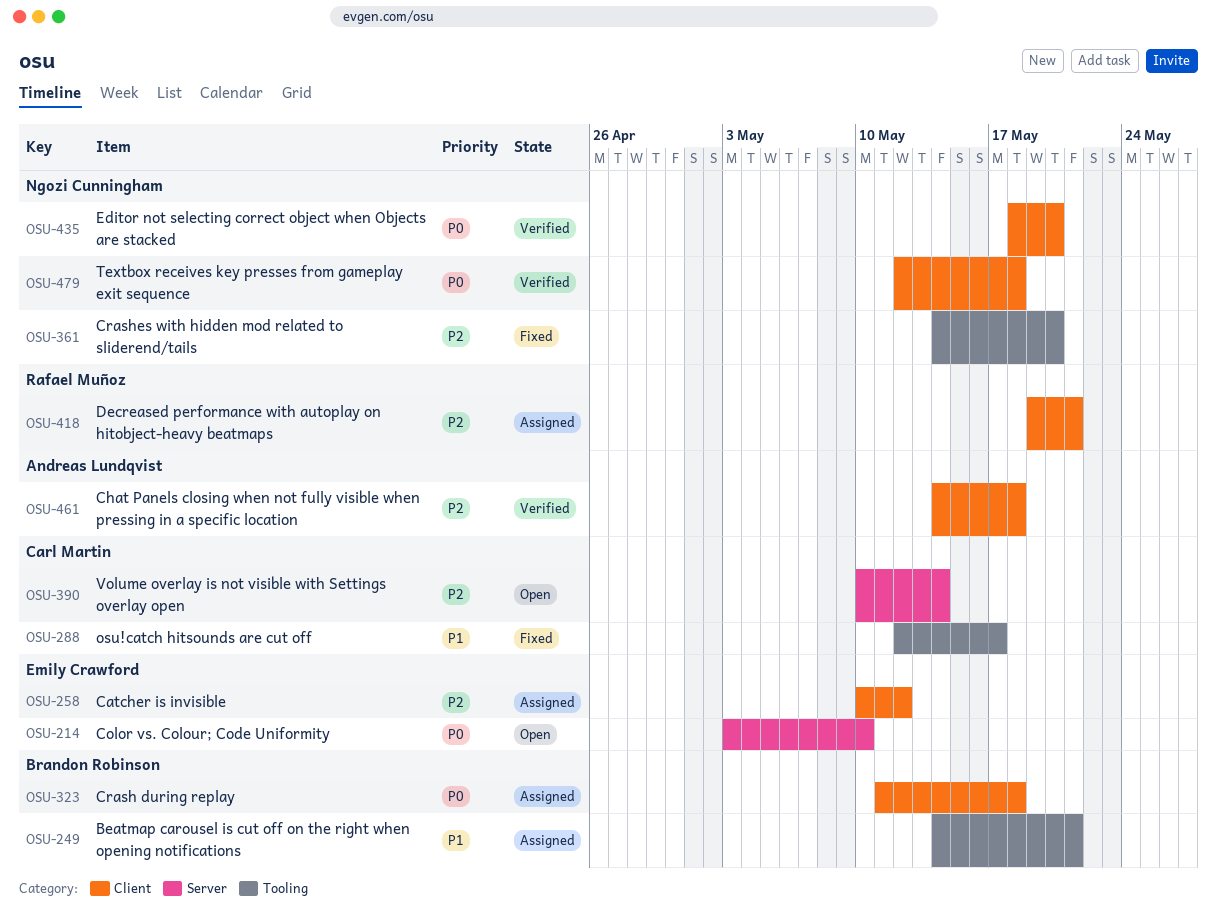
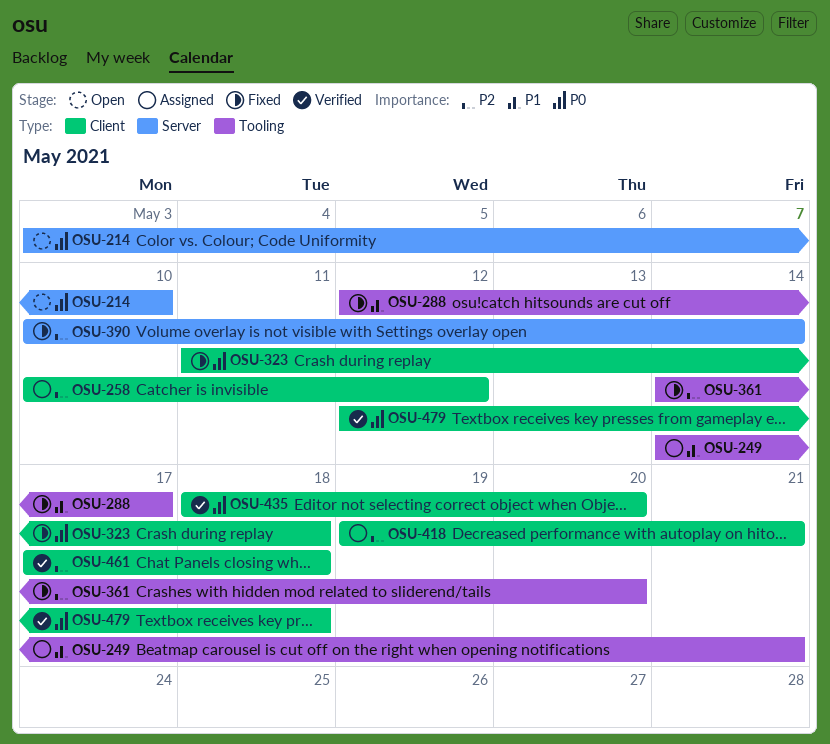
OSU-323, status: Assigned -> Fixed
OSU-390, status: Open -> Fixed
OSU-461, start: May 14 -> May 17

